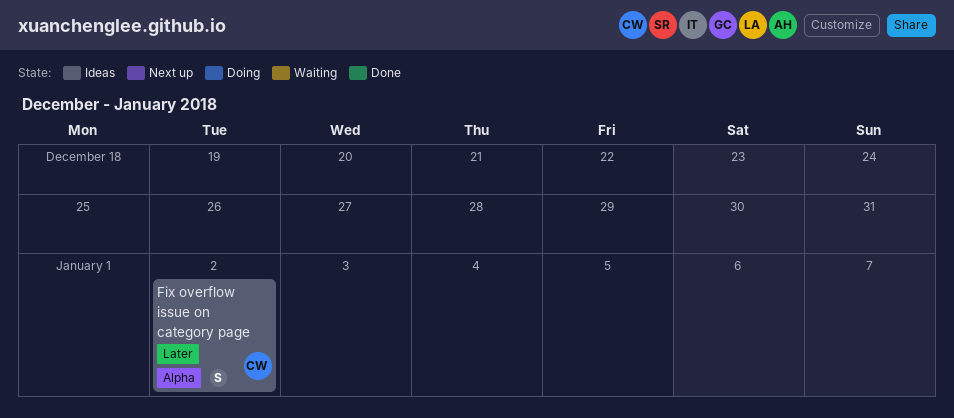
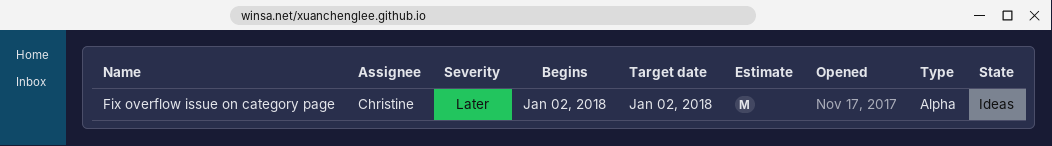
Fix overflow issue on category page, estimate: S -> M

